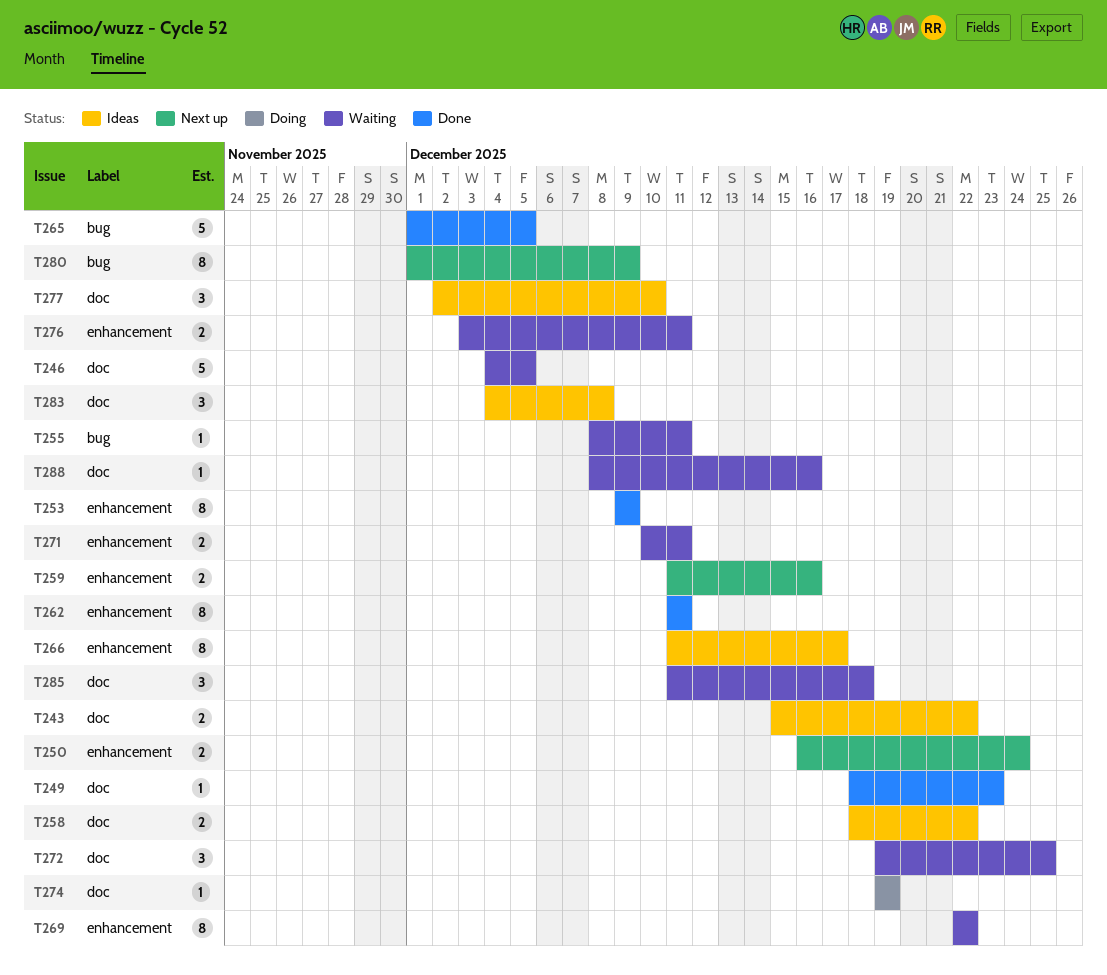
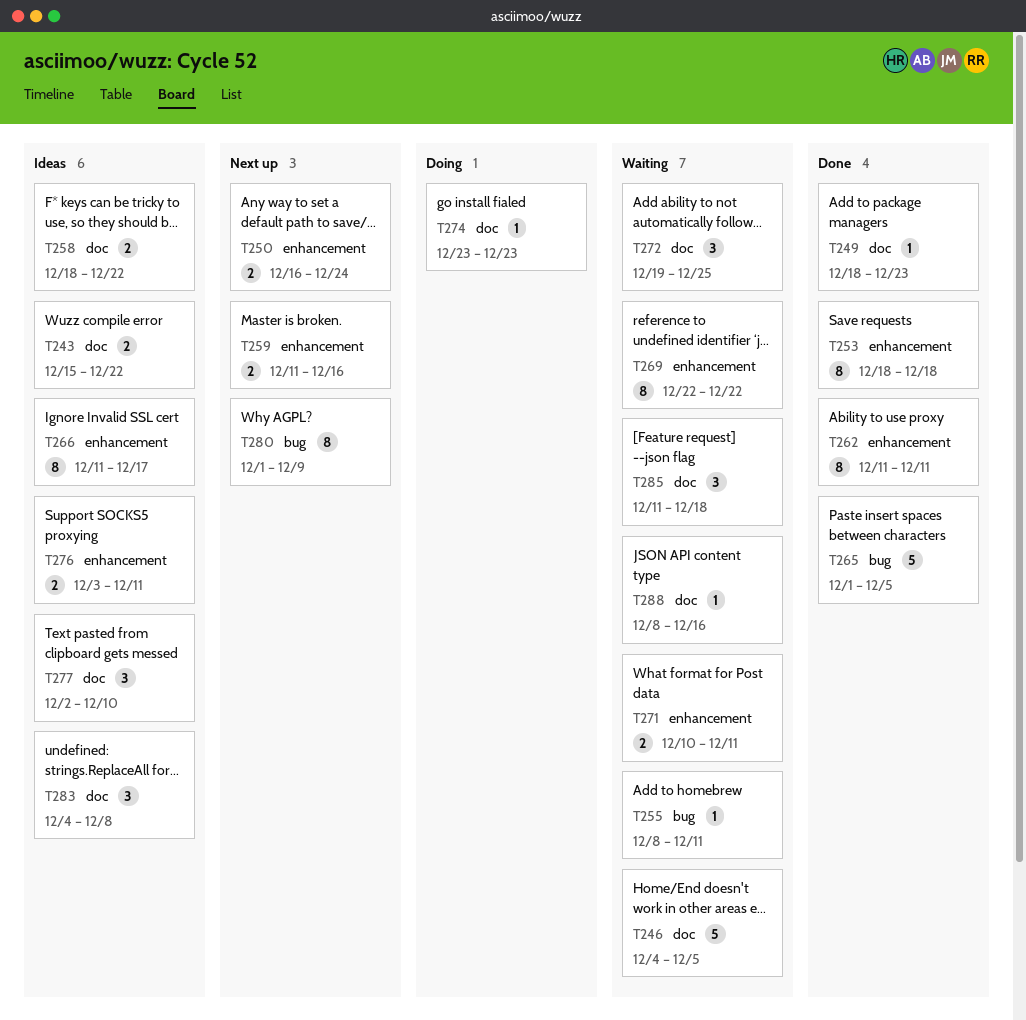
T253, start: Dec 9 -> Dec 18
T253, due: Dec 9 -> Dec 18
T274, start: Dec 19 -> Dec 23
T274, due: Dec 19 -> Dec 23
T276, status: Waiting -> Ideas

